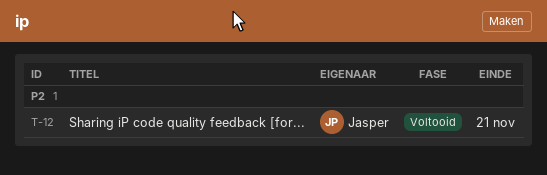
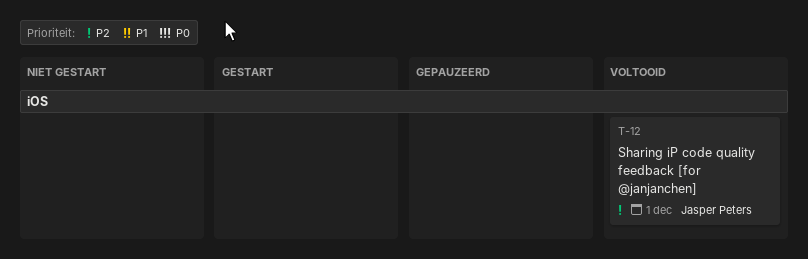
T-12, due: Nov 21 -> Dec 1

